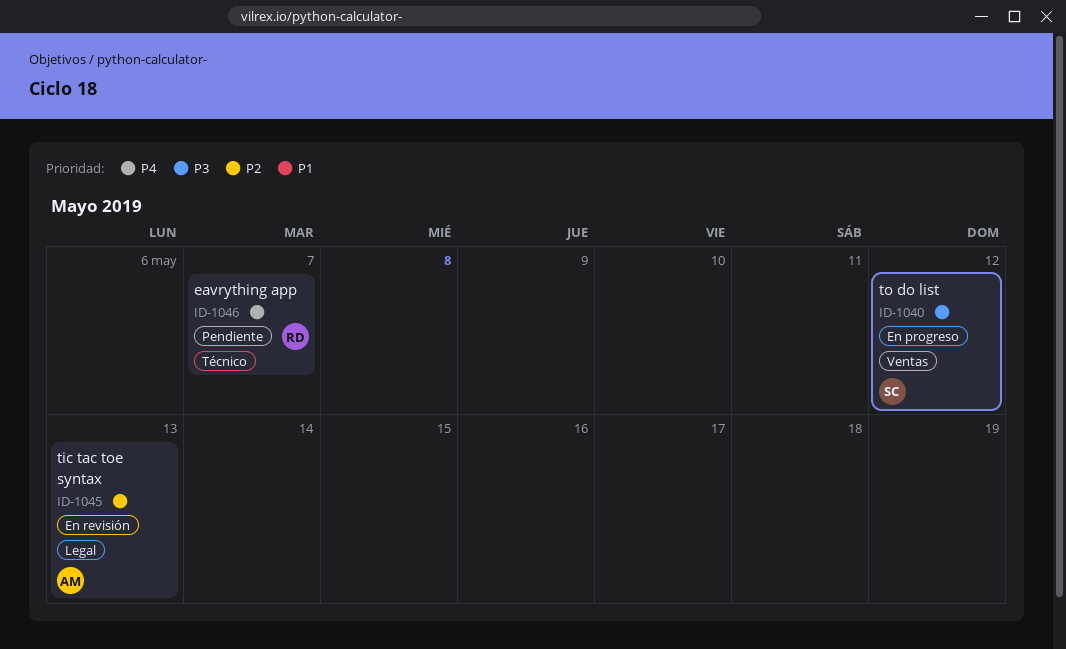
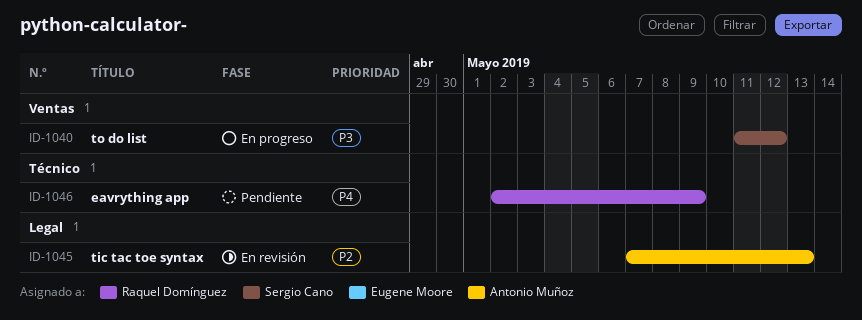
ID-1046, due: May 7 -> May 9

